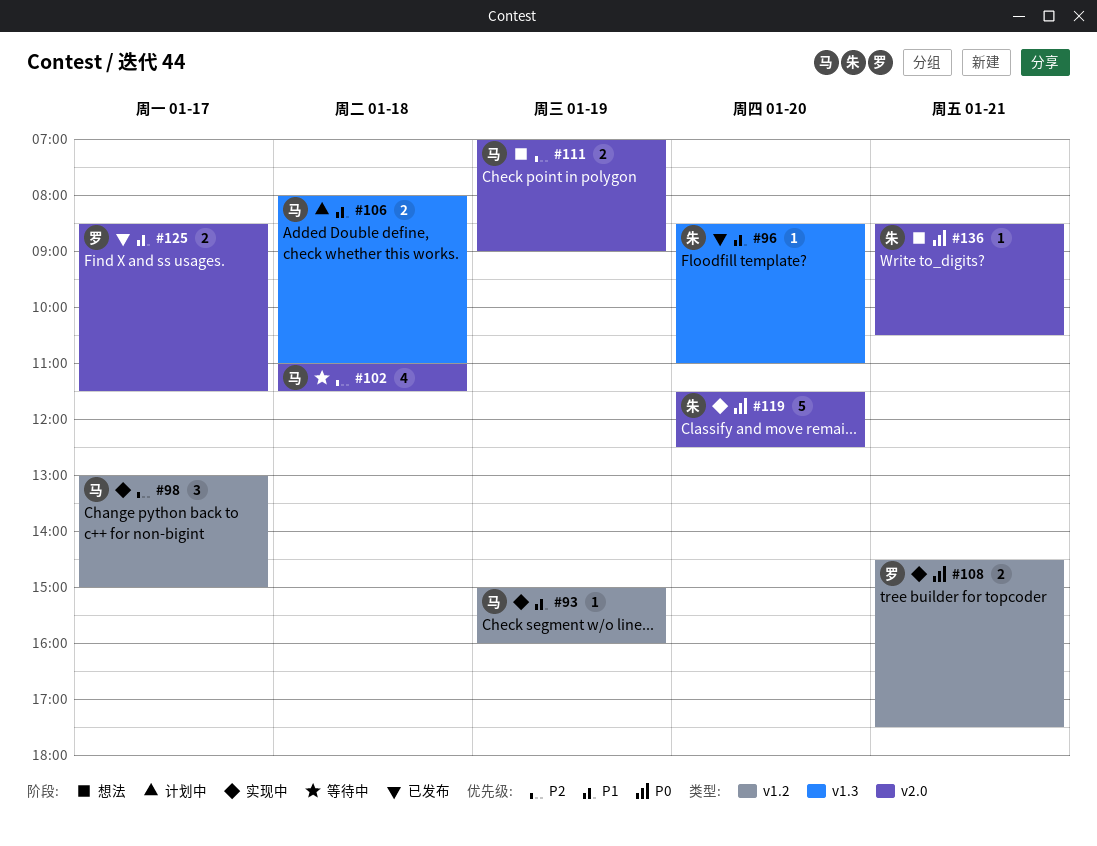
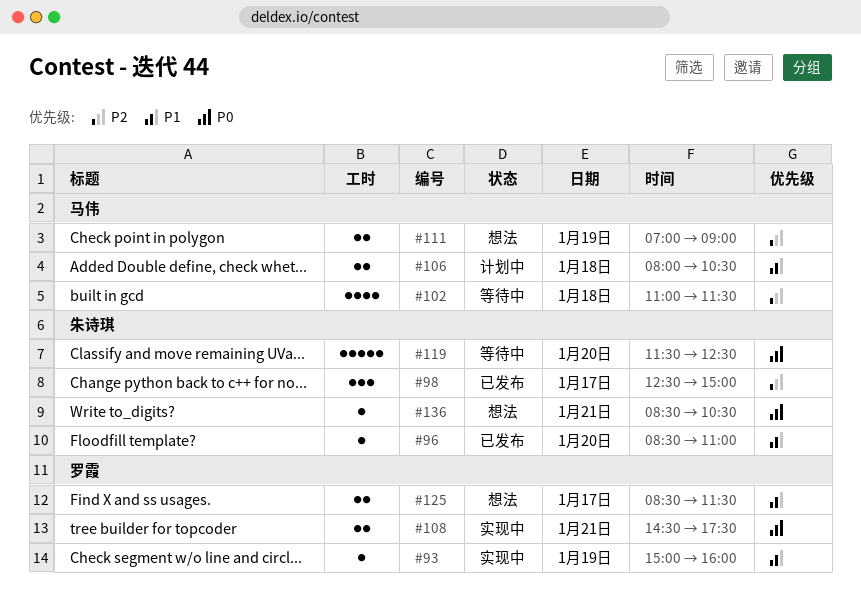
#93, owner: 马伟 -> 罗霞
#98, status: 实现中 -> 已发布
#98, owner: 马伟 -> 朱诗琪
#98, begins: 13:00 -> 12:30
#106, ends: 11:00 -> 10:30
#119, status: 实现中 -> 等待中
#125, status: 已发布 -> 想法

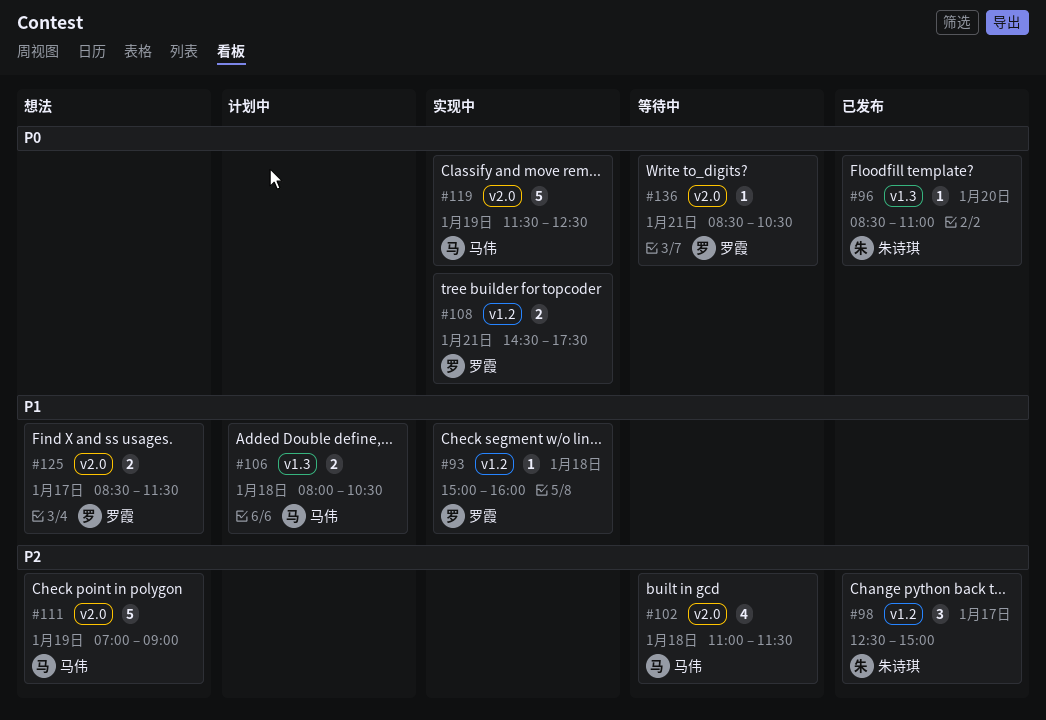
#93, day: Jan 19 -> Jan 18
#96, priority: P1 -> P0
#111, estimate: 2 -> 5
#119, status: 等待中 -> 实现中
#119, owner: 朱诗琪 -> 马伟
#119, day: Jan 20 -> Jan 19
#136, status: 想法 -> 等待中
#136, owner: 朱诗琪 -> 罗霞

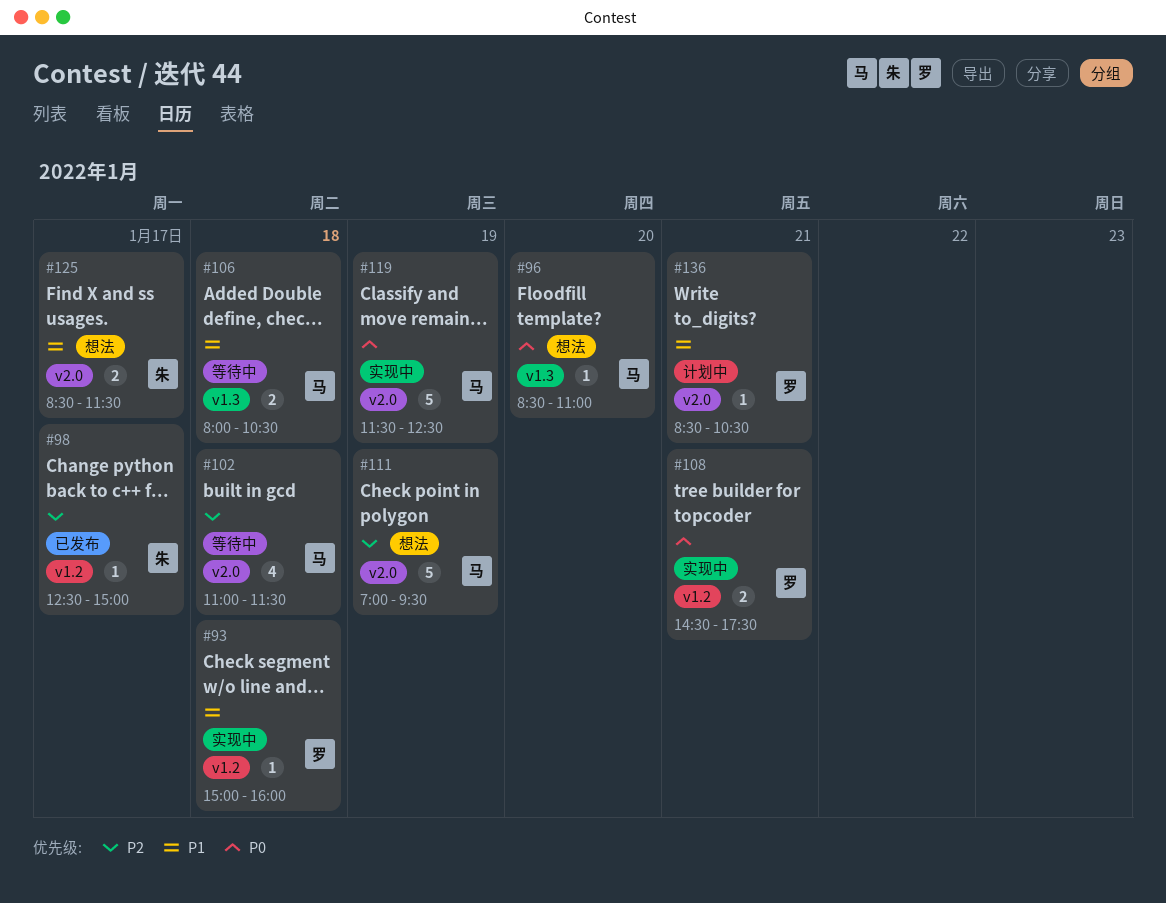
#96, status: 已发布 -> 想法
#96, owner: 朱诗琪 -> 马伟
#98, estimate: 3 -> 1
#106, status: 计划中 -> 等待中
#111, ends: 09:00 -> 09:30
#125, owner: 罗霞 -> 朱诗琪
#136, status: 等待中 -> 计划中
#136, priority: P0 -> P1

